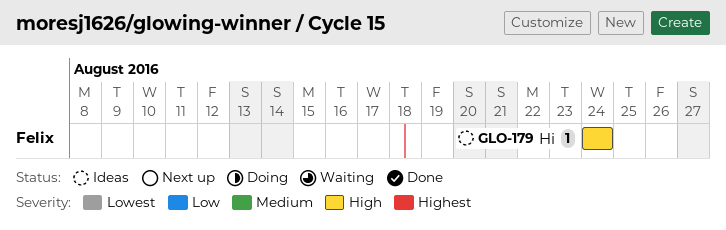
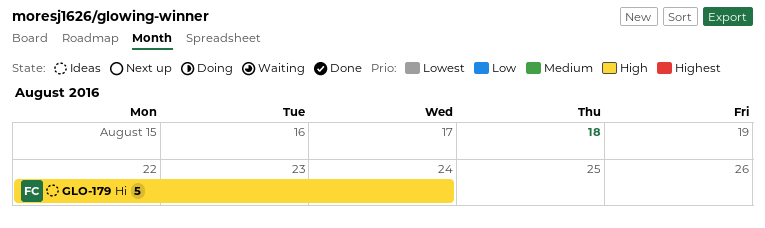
GLO-179, estimate: 1 -> 5
GLO-179, start: Aug 24 -> Aug 22

